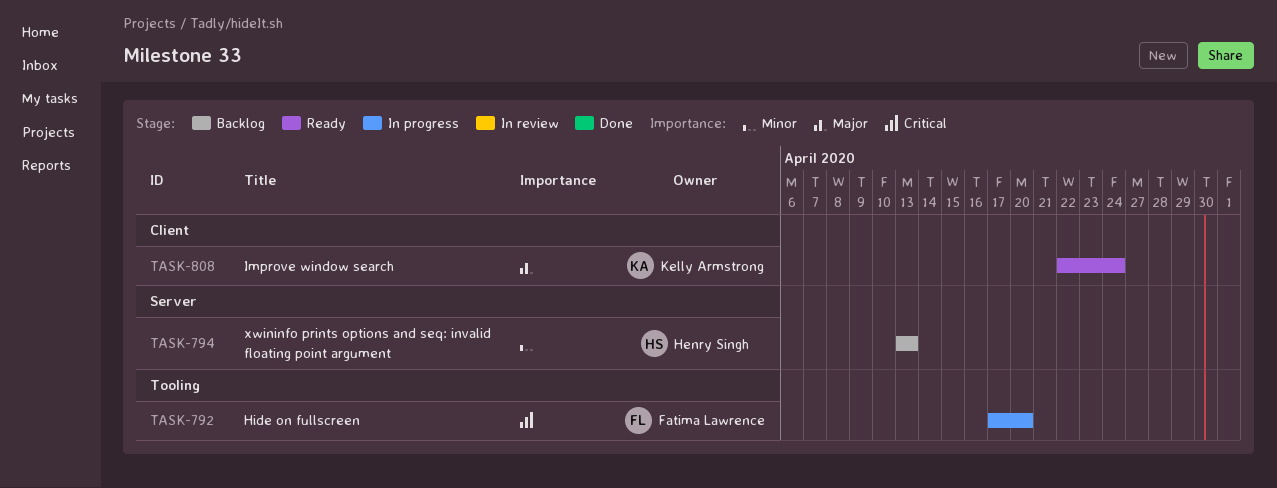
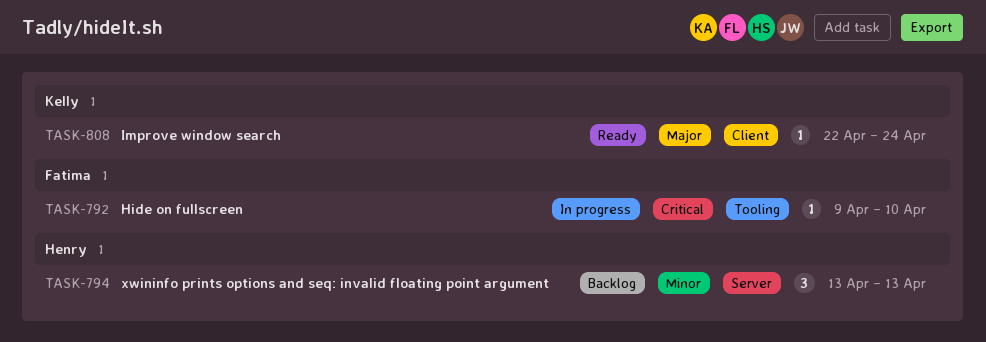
TASK-792, start: Apr 17 -> Apr 9
TASK-792, due: Apr 20 -> Apr 10

